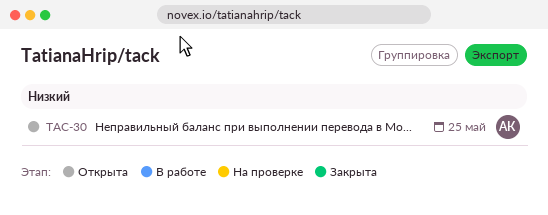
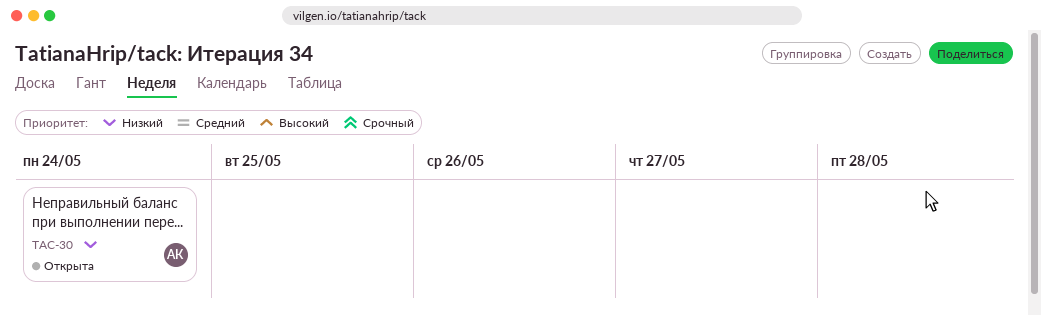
TAC-30, due: May 25 -> May 24

